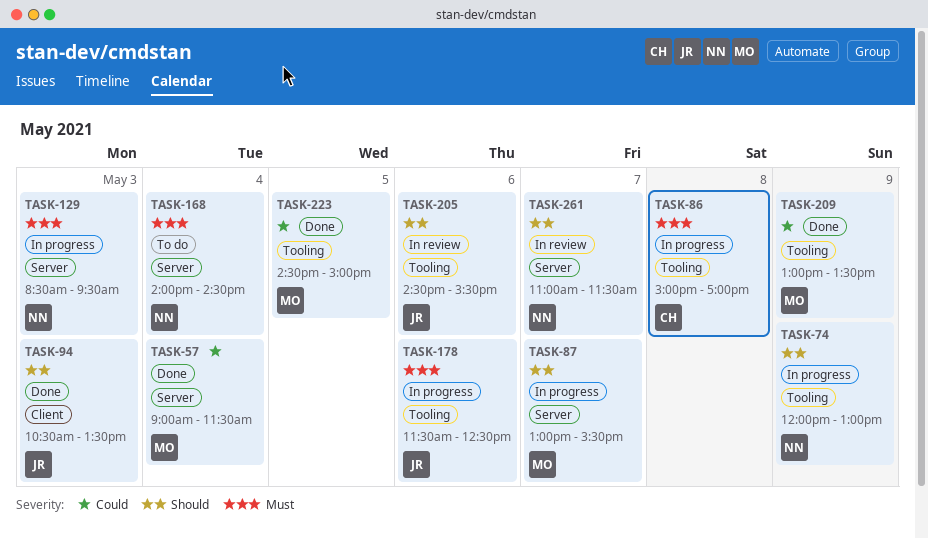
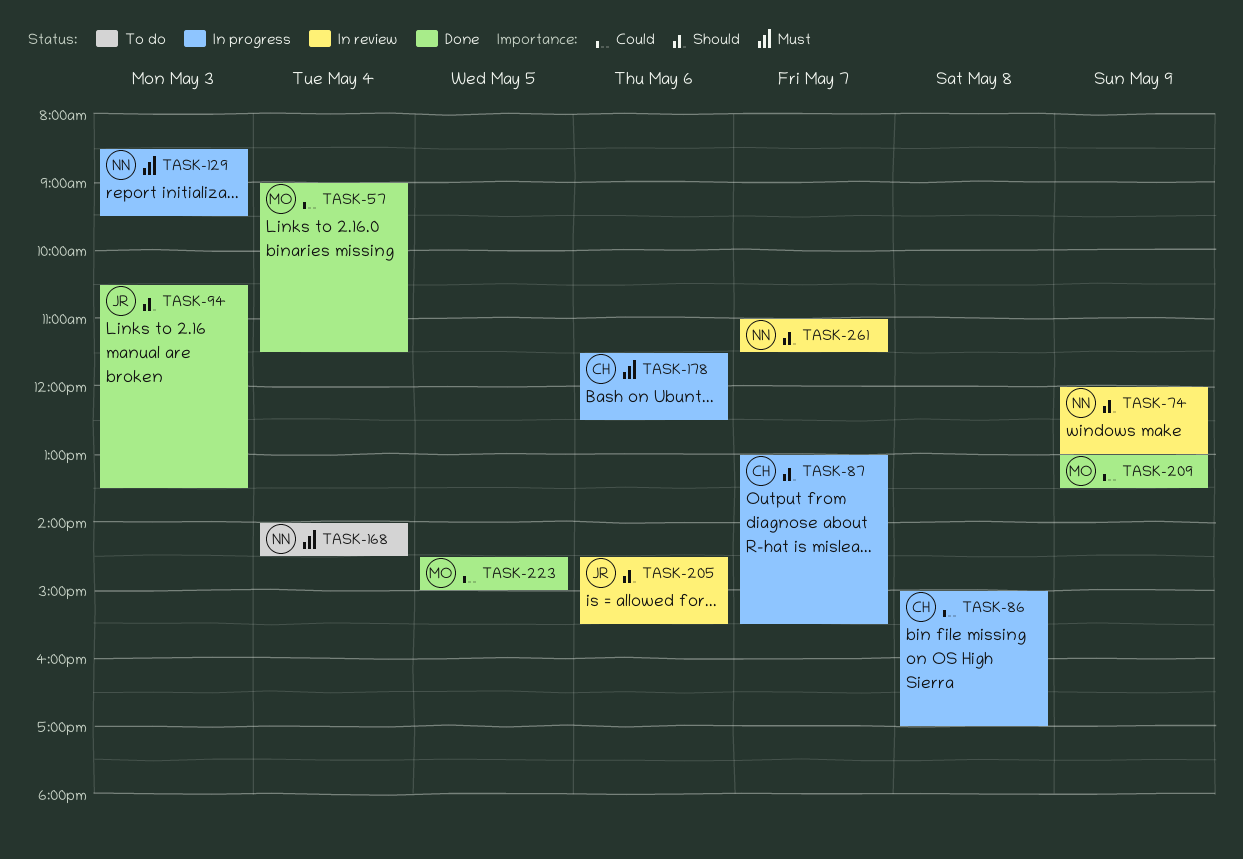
TASK-74, status: In progress -> In review
TASK-86, priority: Must -> Could
TASK-87, owner: MO -> CH
TASK-178, owner: JR -> CH

